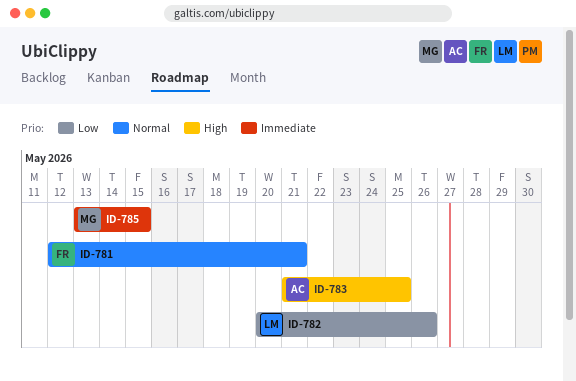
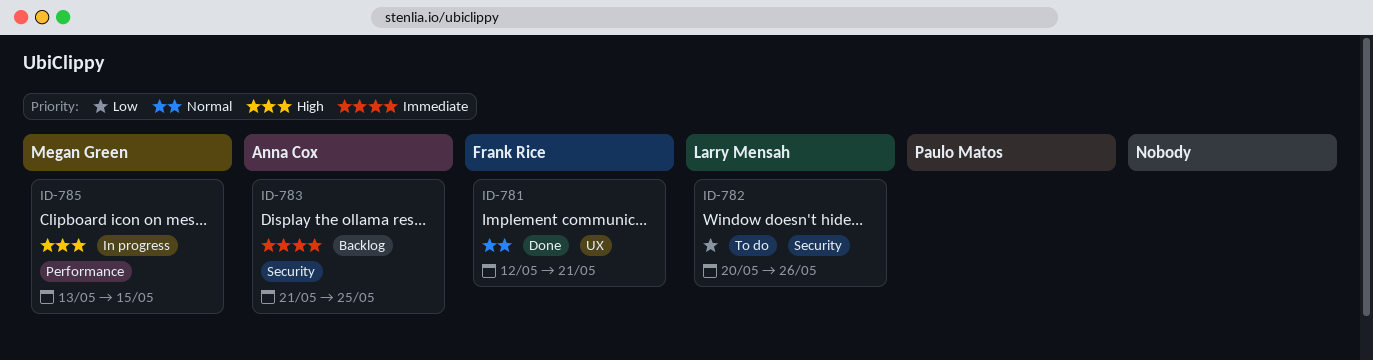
ID-783, priority: High -> Immediate
ID-785, priority: Immediate -> High

